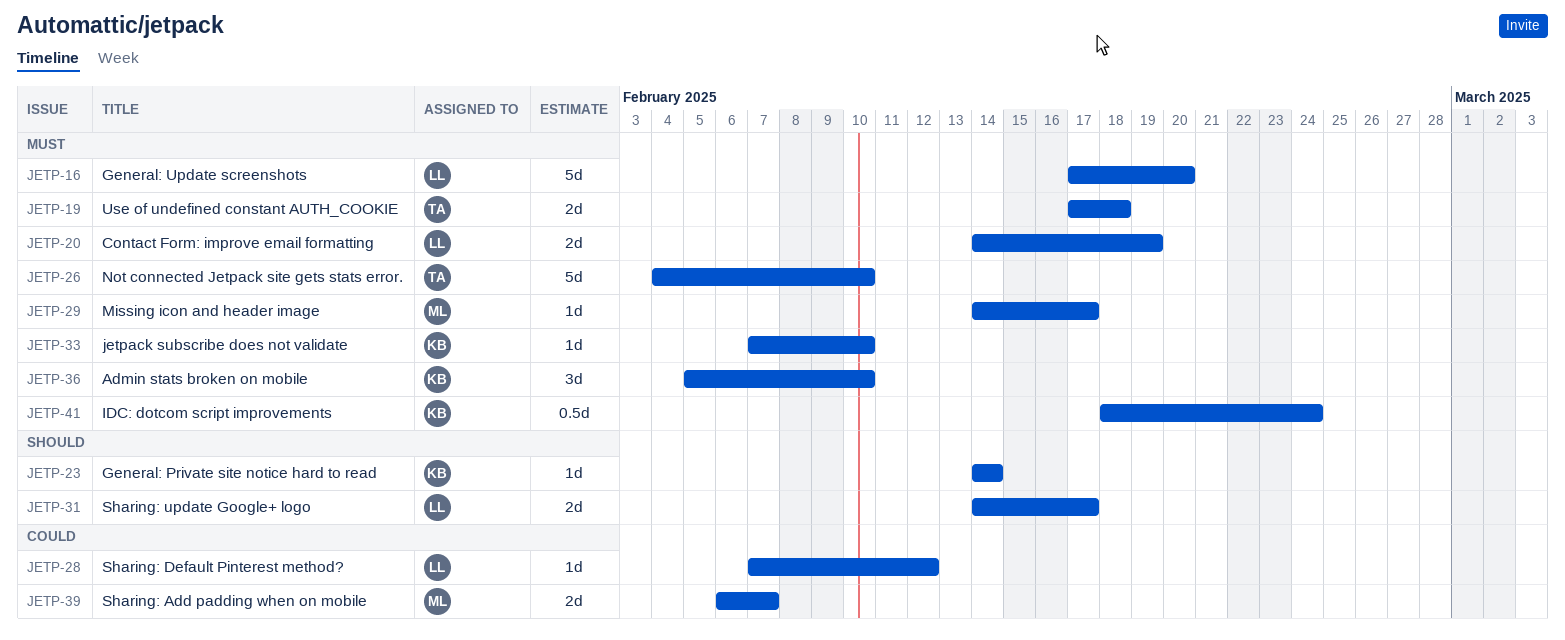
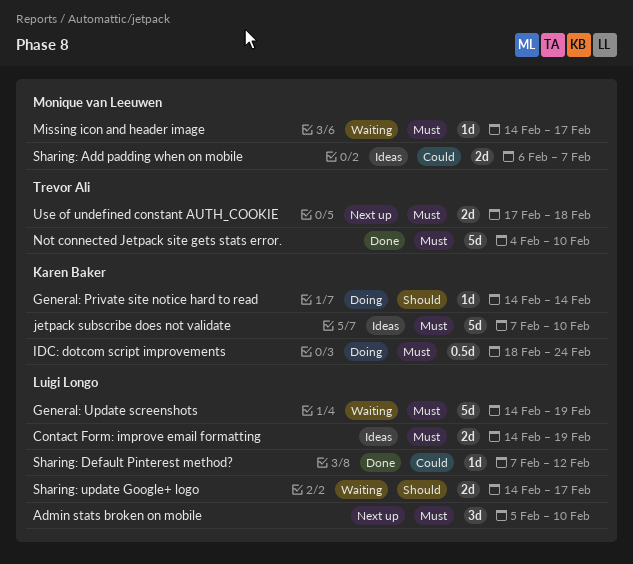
Admin stats broken on mobile, owner: Karen Baker -> Luigi Longo
General: Update screenshots, start: Feb 17 -> Feb 14
General: Update screenshots, due: Feb 20 -> Feb 19
jetpack subscribe does not validate, estimate: 1d -> 5d

